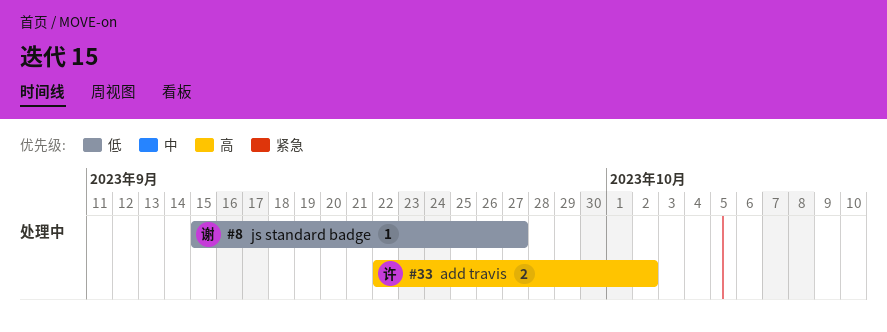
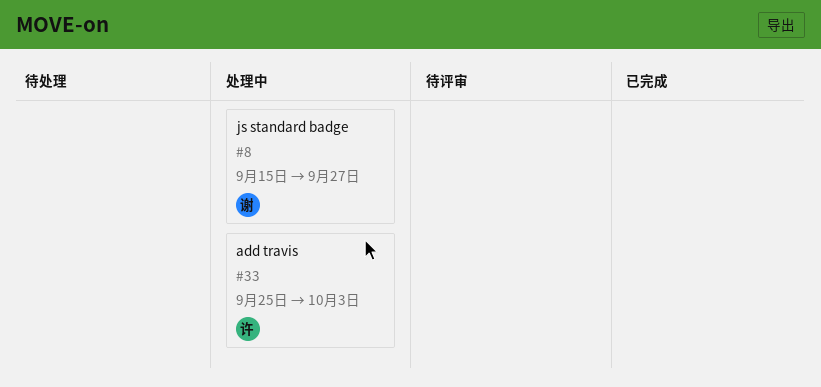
#33, start: Sep 22 -> Sep 25
#33, due: Oct 2 -> Oct 3

